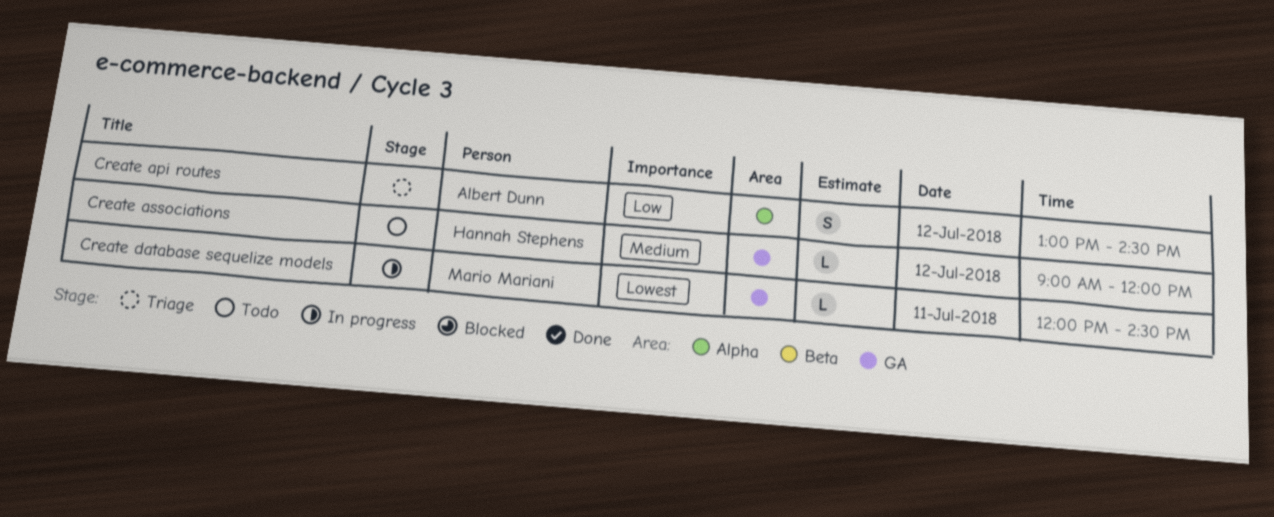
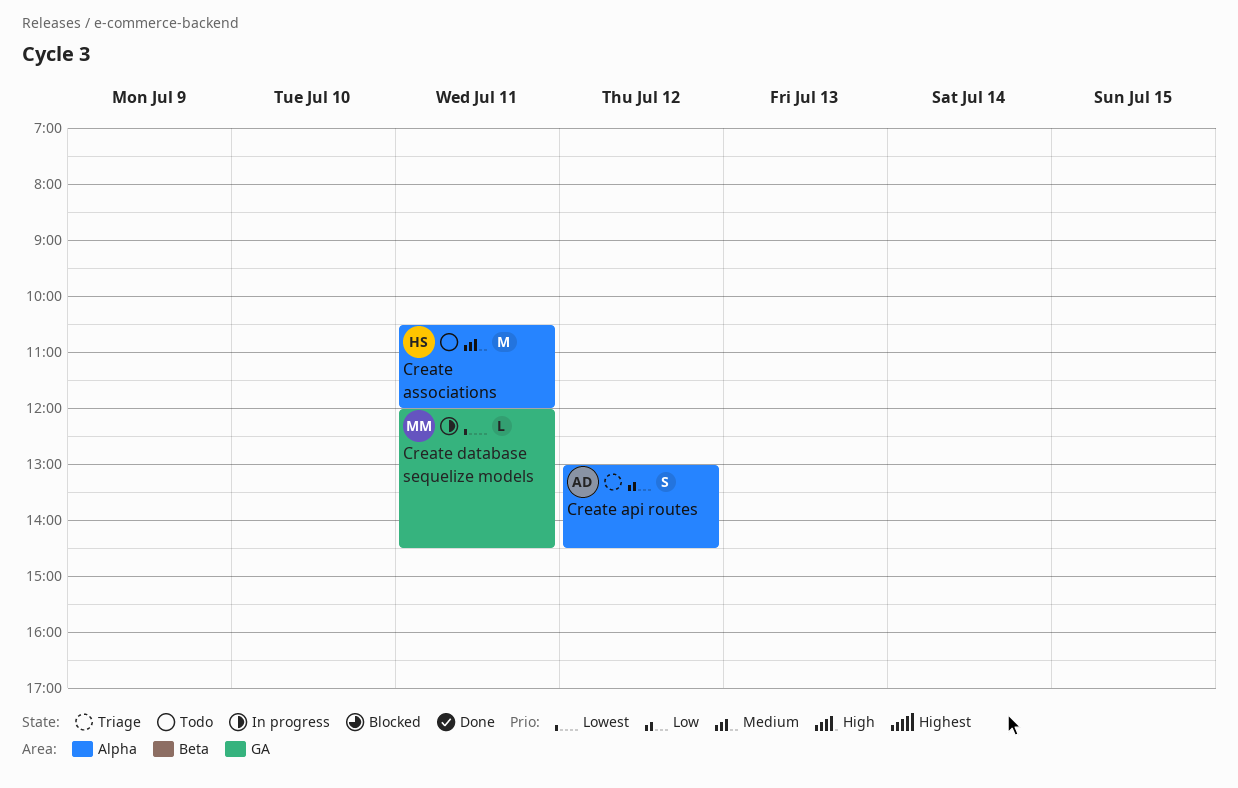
Create associations, label: GA -> Alpha
Create associations, estimate: L -> M
Create associations, day: Jul 12 -> Jul 11
Create associations, begins: 09:00 -> 10:30

